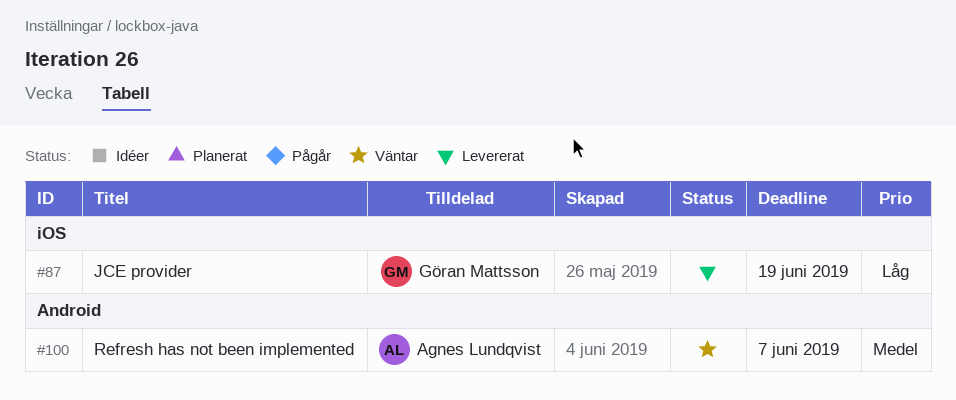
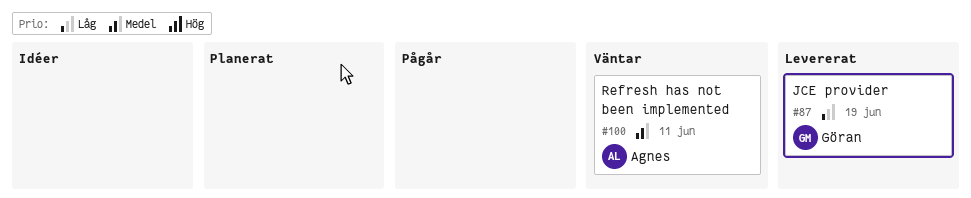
#100, due: Jun 7 -> Jun 11

